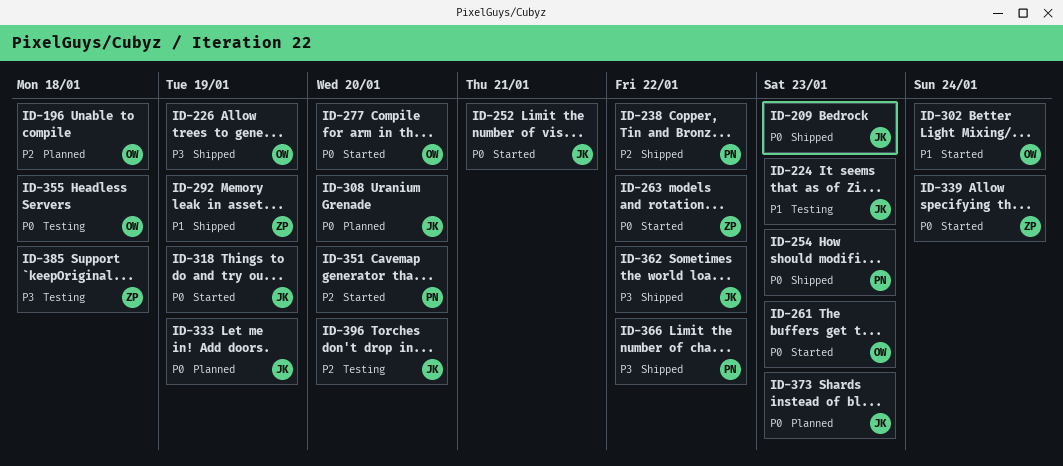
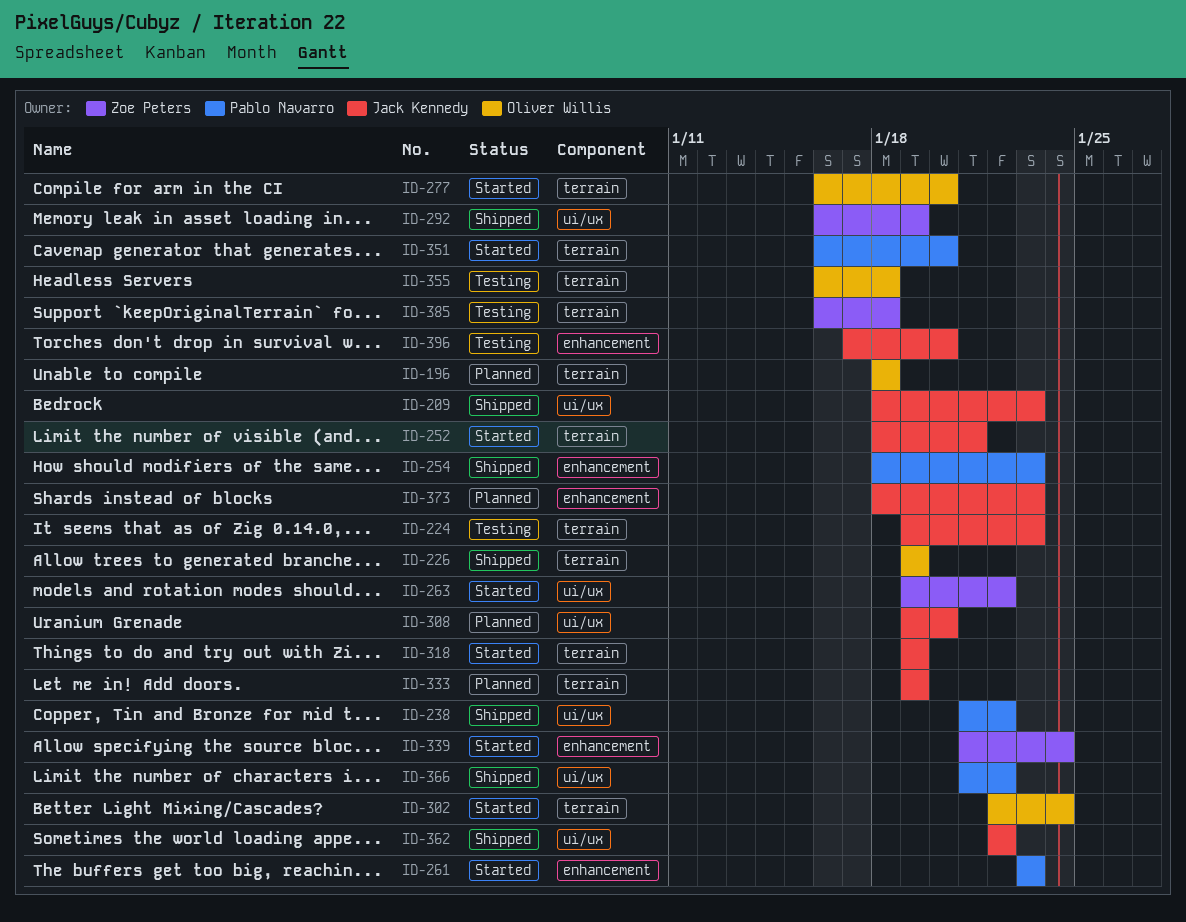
ID-261, owner: Oliver Willis -> Pablo Navarro

